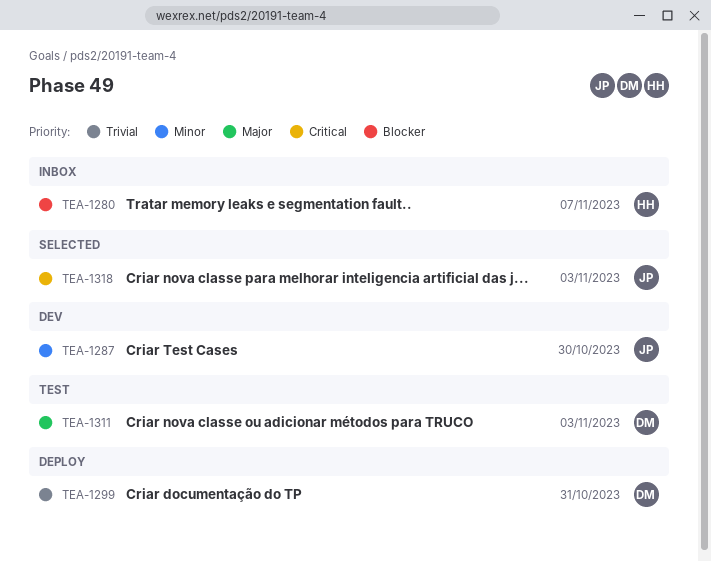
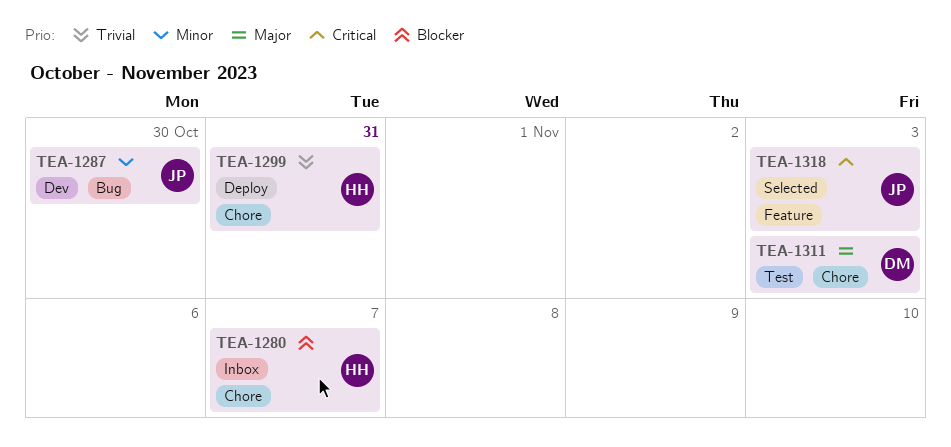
TEA-1299, owner: DM -> HH

